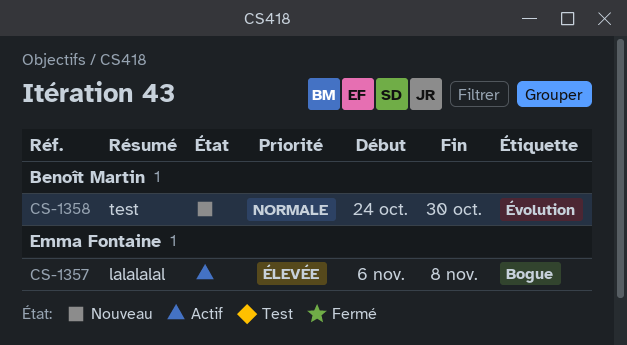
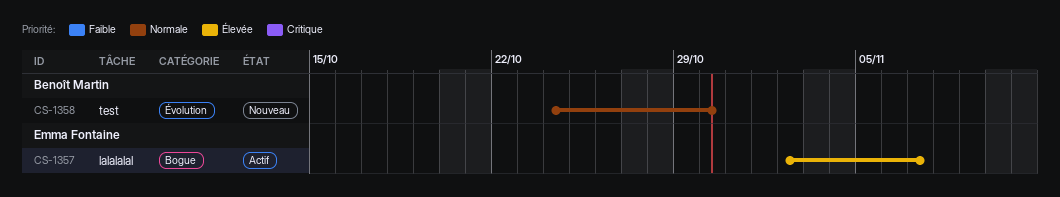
CS-1357, start: Nov 6 -> Nov 2
CS-1357, due: Nov 8 -> Nov 7

